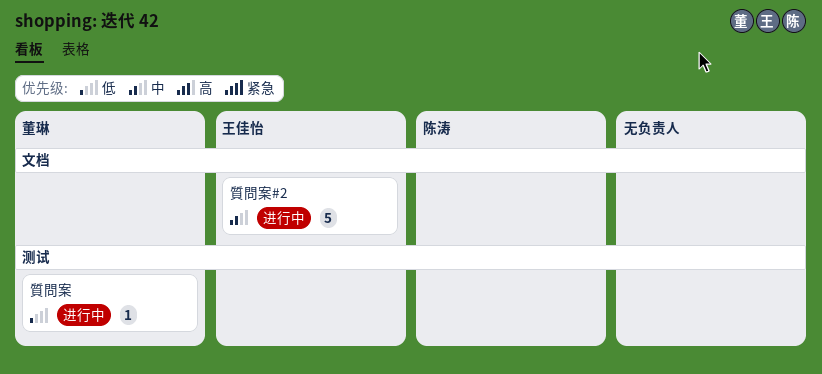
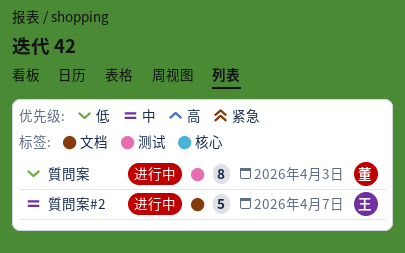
質問案, estimate: 1 -> 8

